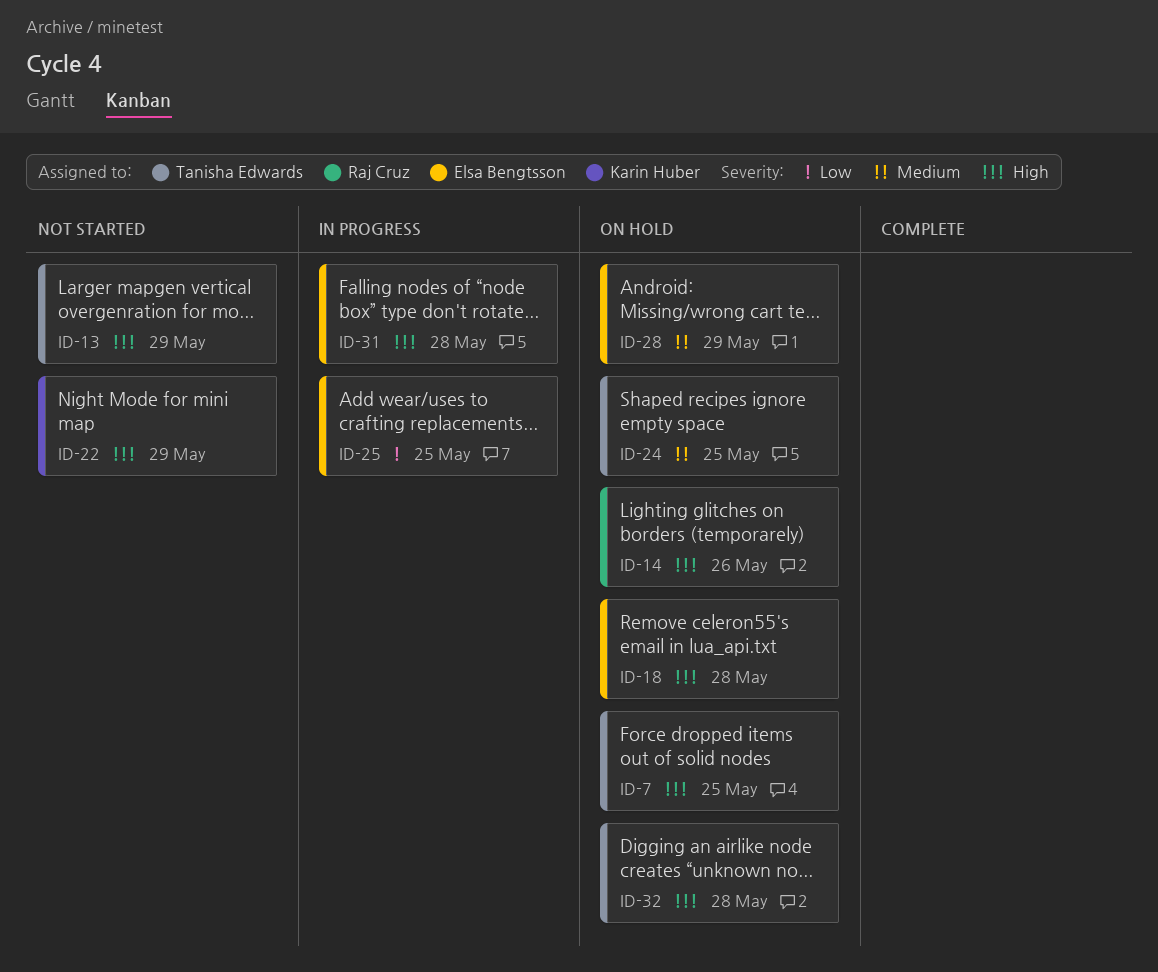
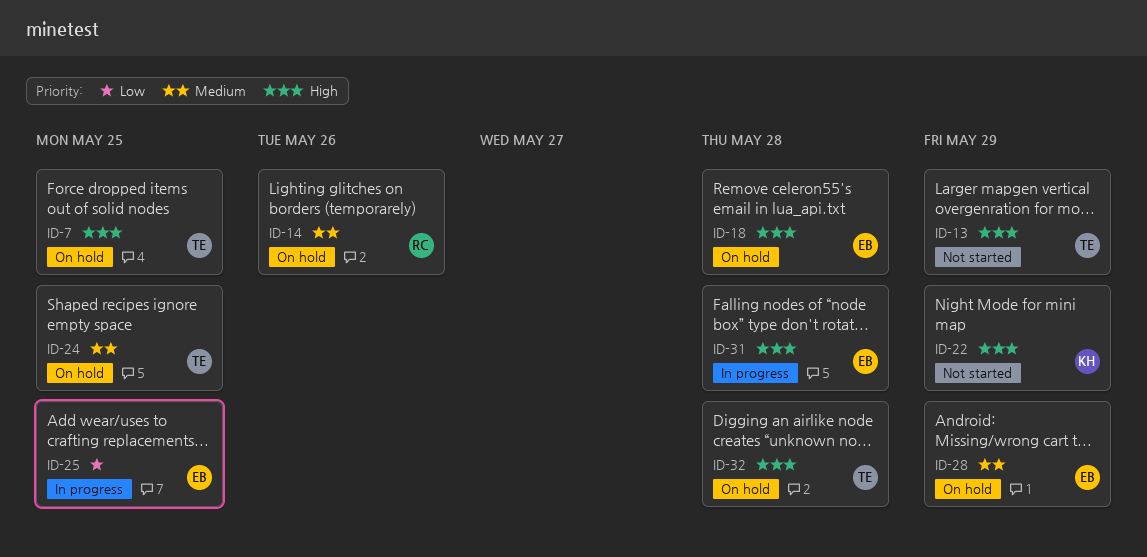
ID-14, priority: High -> Medium

